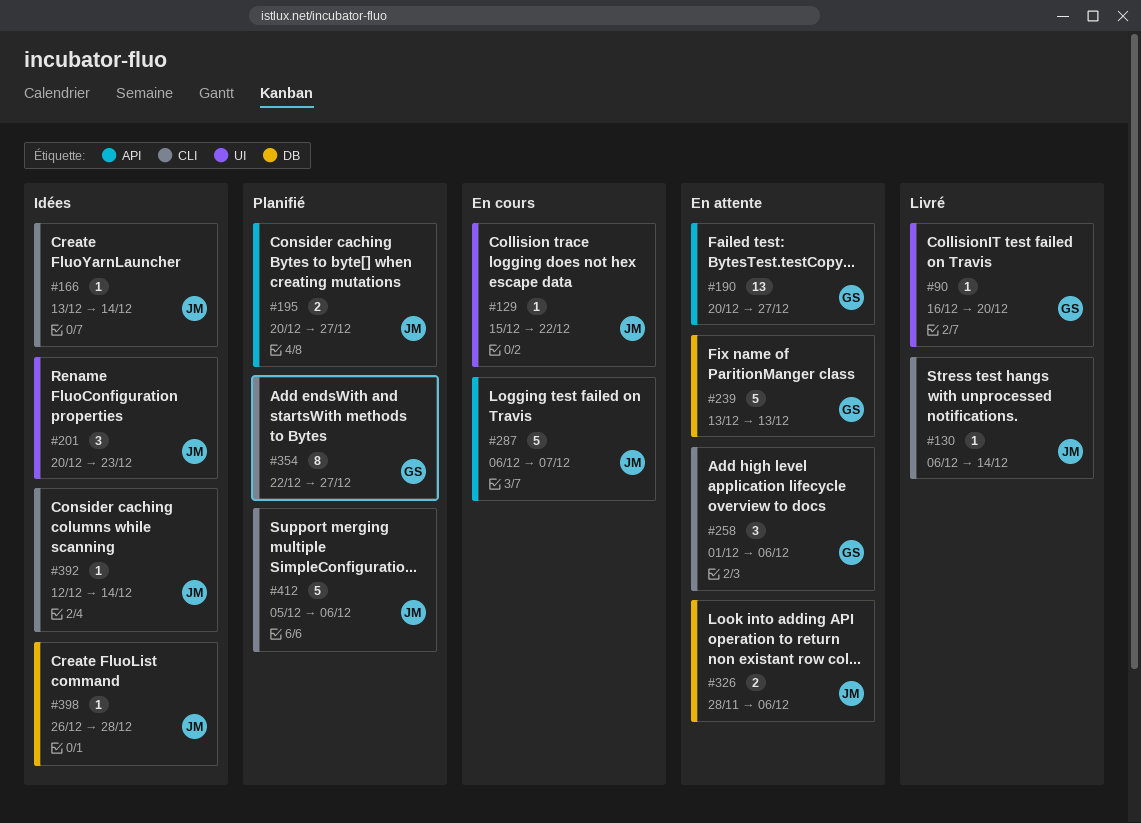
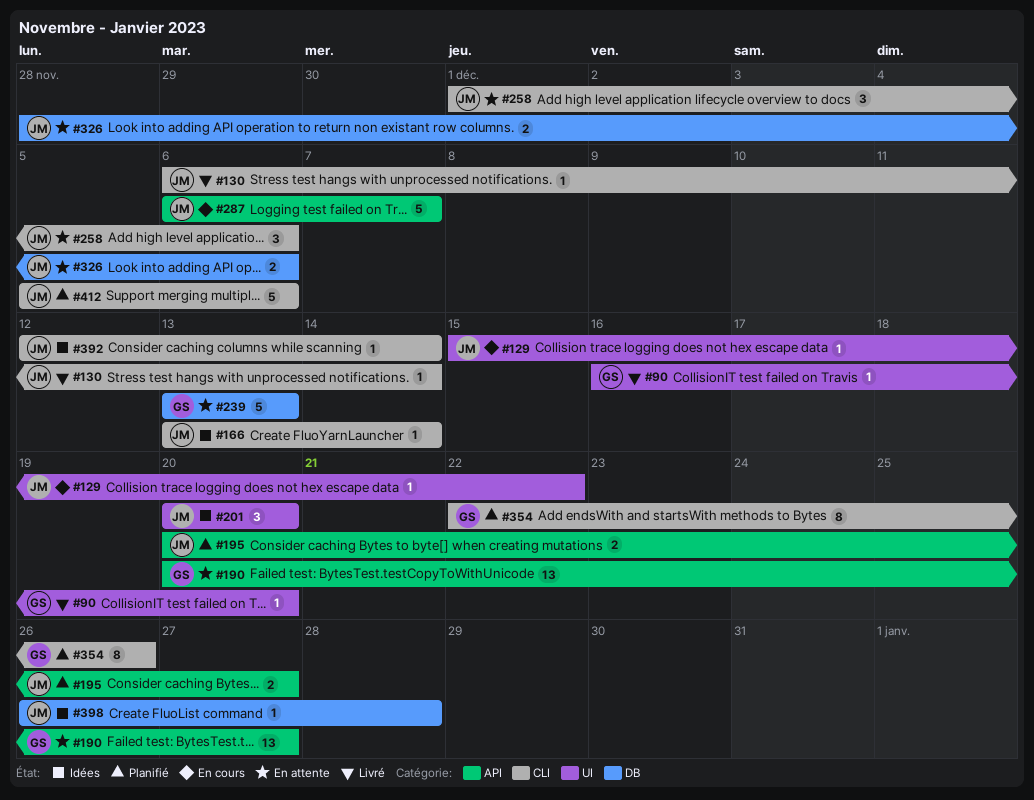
#201, due: Dec 23 -> Dec 20
#258, owner: GS -> JM
#354, due: Dec 27 -> Dec 26

